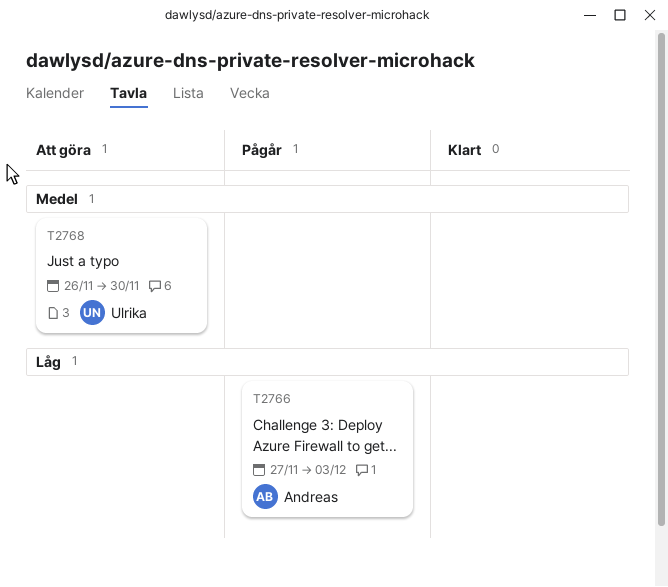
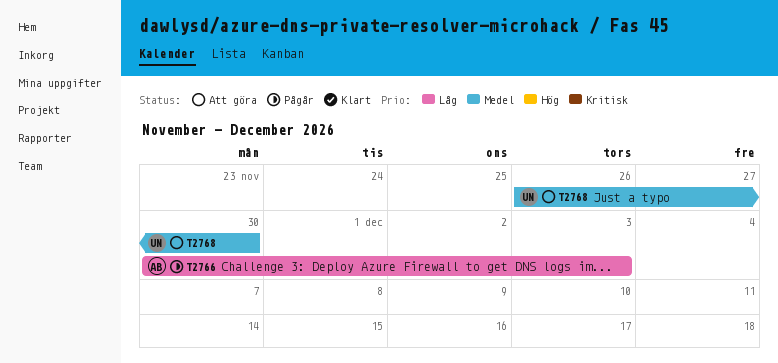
T2766, start: Nov 27 -> Nov 30

